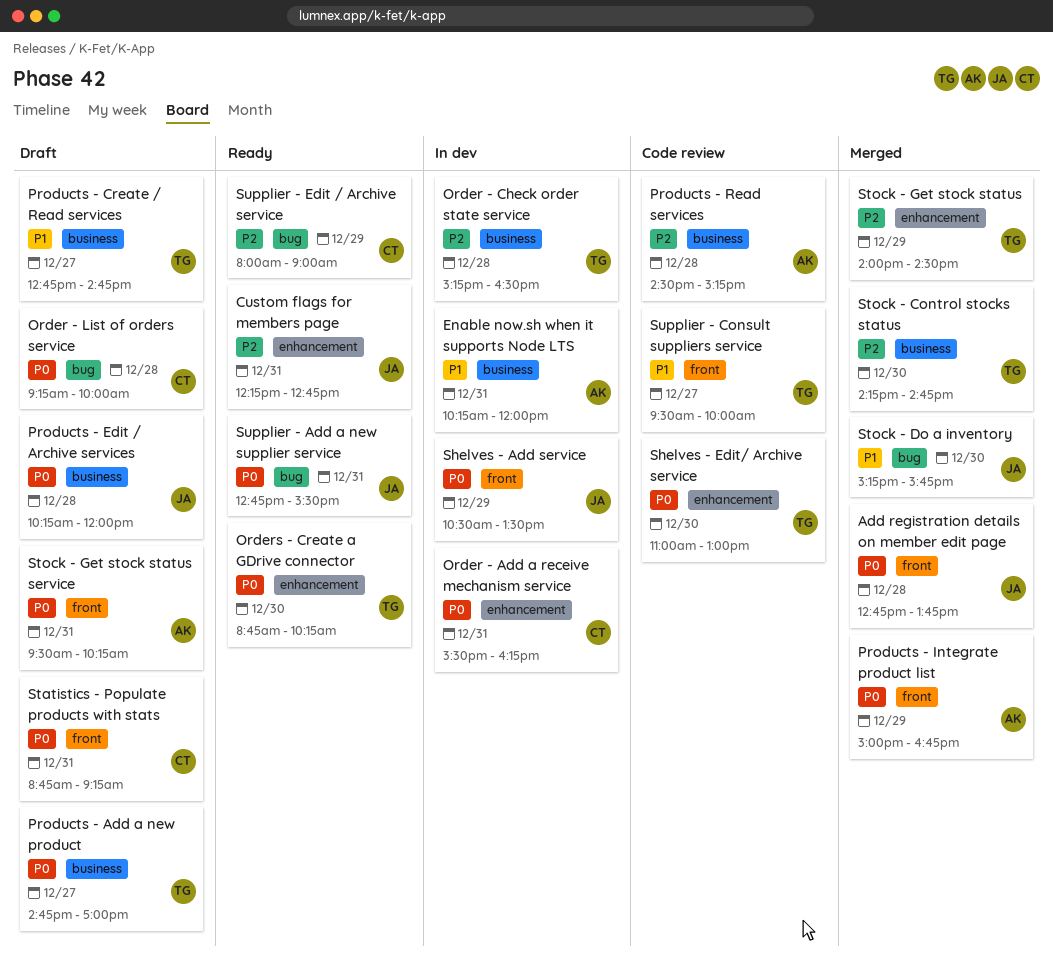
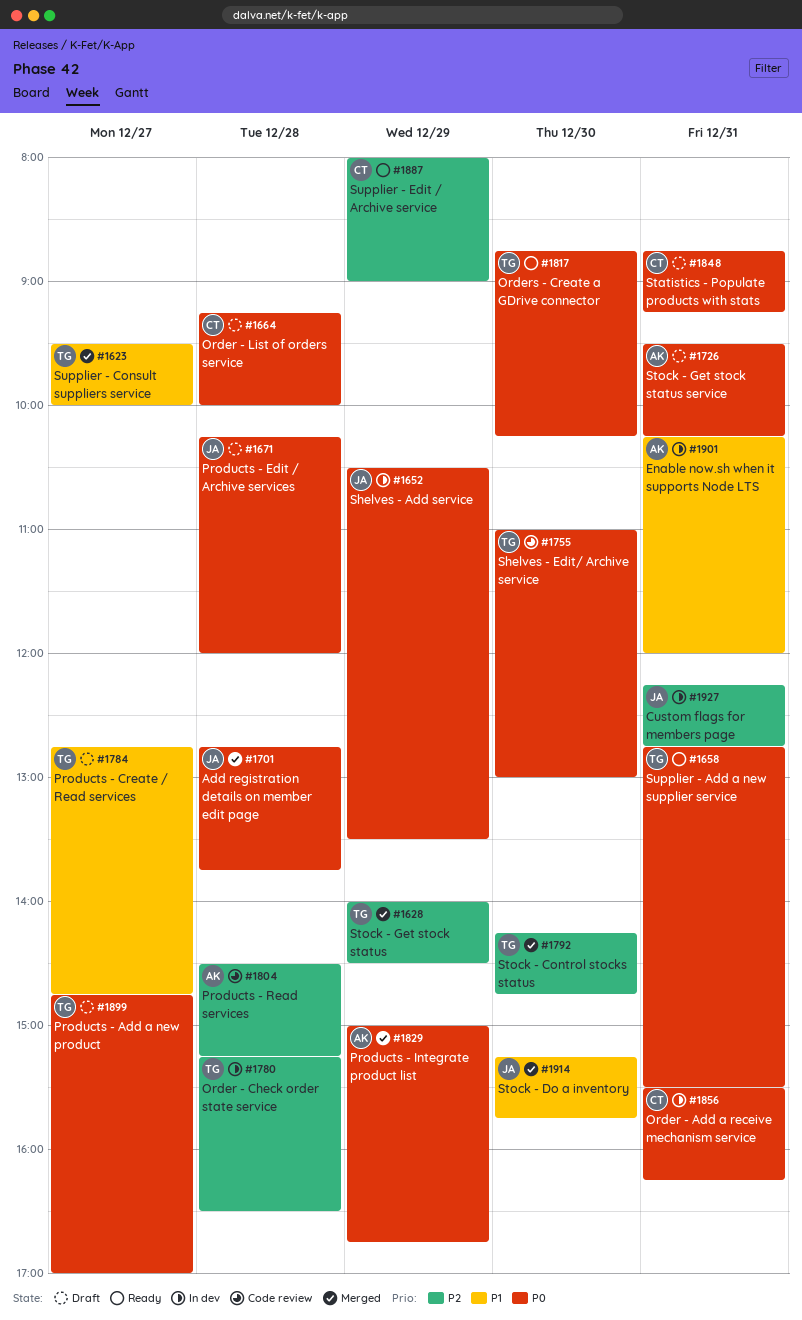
Custom flags for members page, status: Ready -> In dev
Supplier - Add a new supplier service, owner: JA -> TG
Supplier - Consult suppliers service, status: Code review -> Merged

